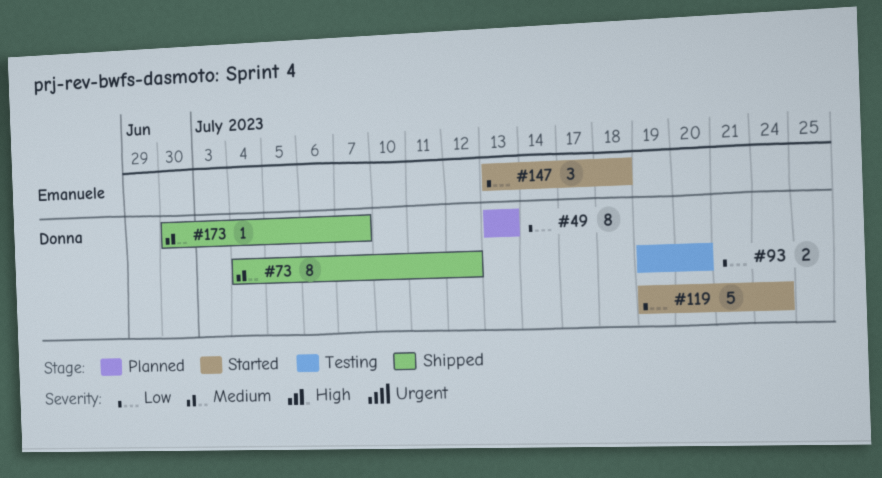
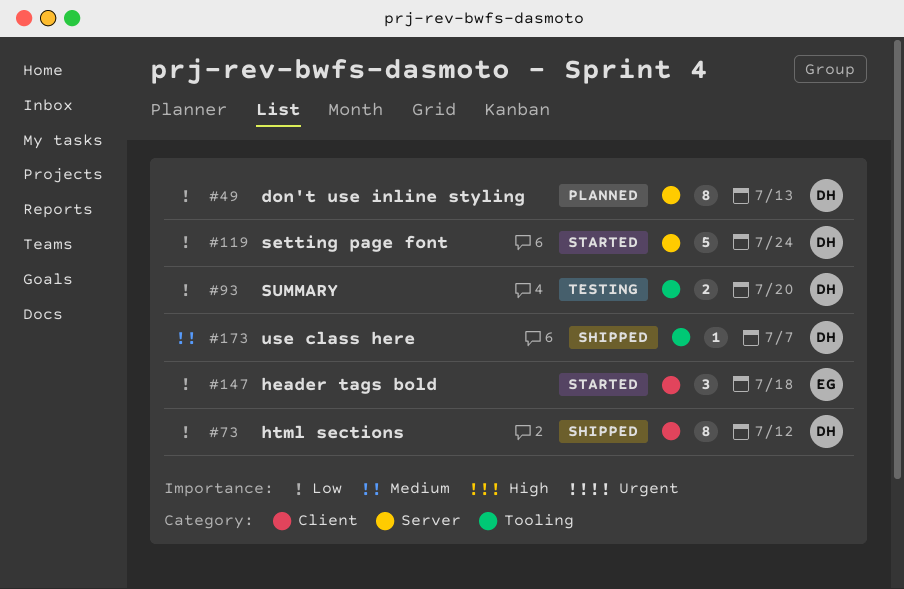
#73, priority: Medium -> Low

